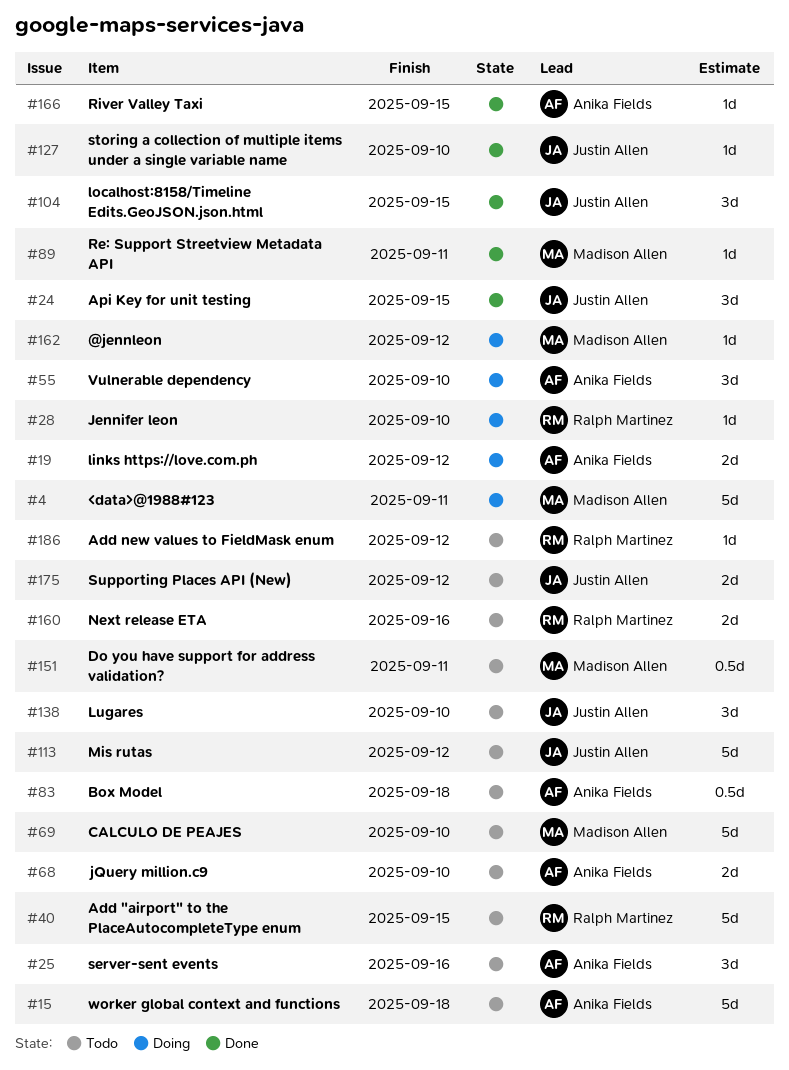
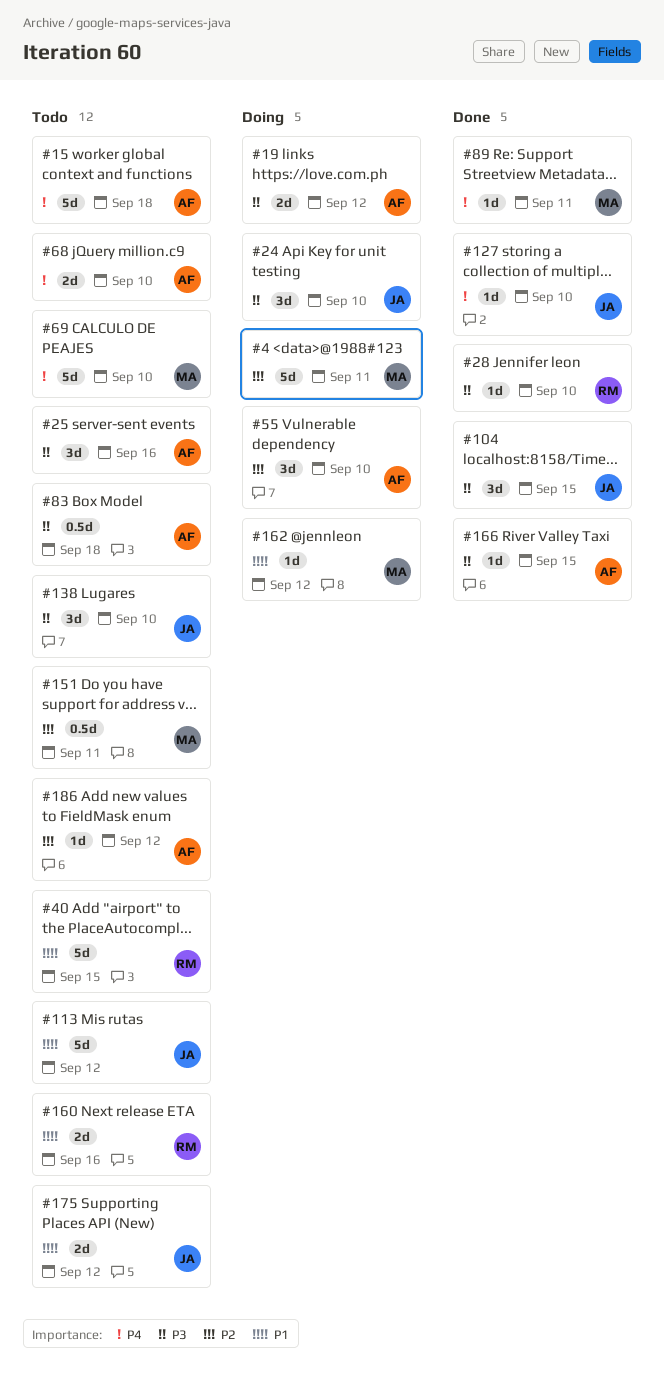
#24, status: Done -> Doing
#24, due: Sep 15 -> Sep 10
#28, status: Doing -> Done
#186, owner: Ralph Martinez -> Anika Fields

